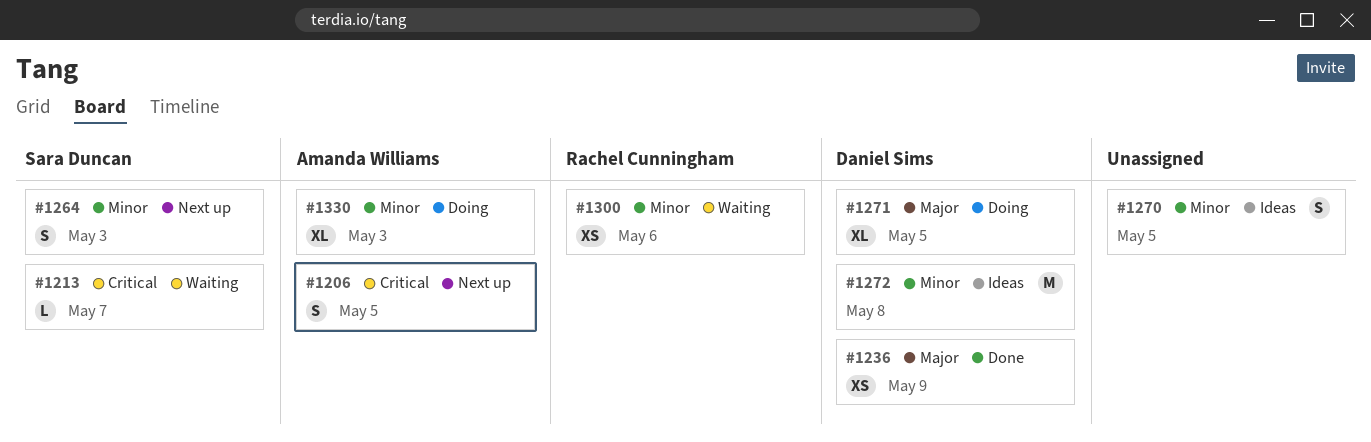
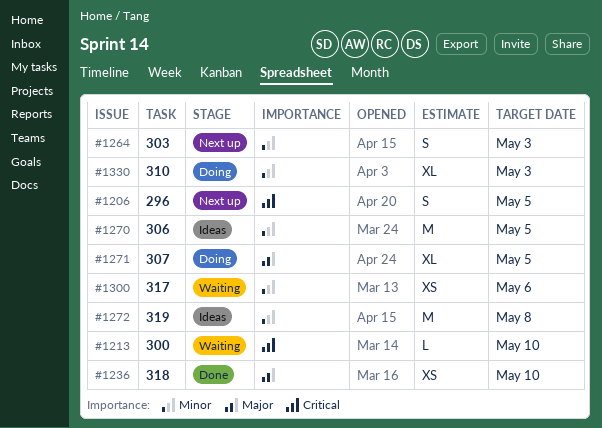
#1213, due: May 7 -> May 10
#1236, due: May 9 -> May 10
#1270, estimate: S -> M

